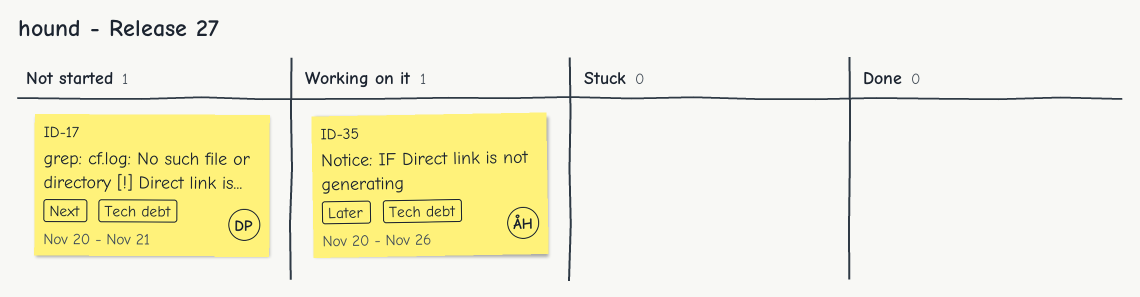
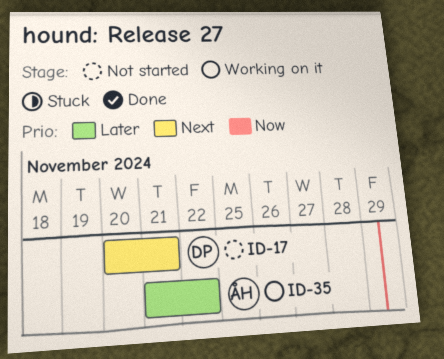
ID-35, start: Nov 20 -> Nov 21
ID-35, due: Nov 26 -> Nov 22

